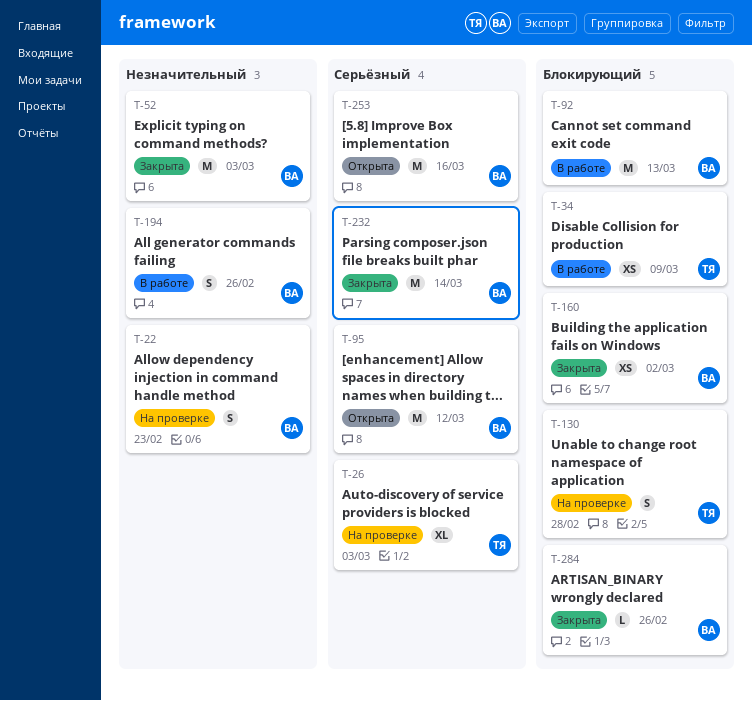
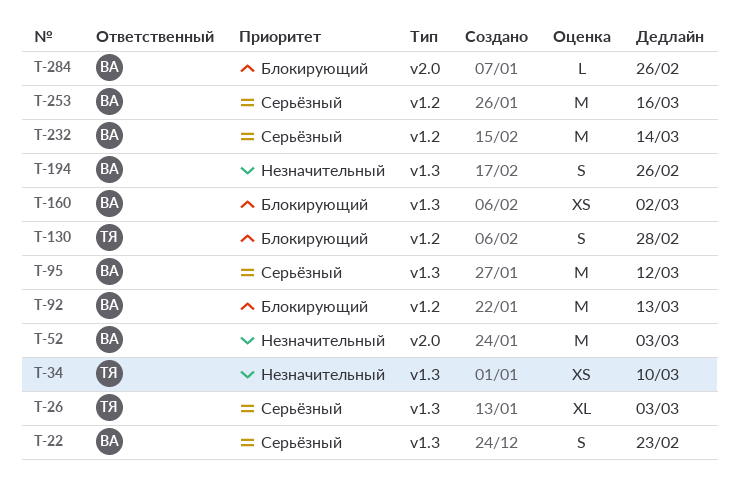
T-22, priority: Незначительный -> Серьёзный
T-34, priority: Блокирующий -> Незначительный
T-34, due: Mar 9 -> Mar 10

